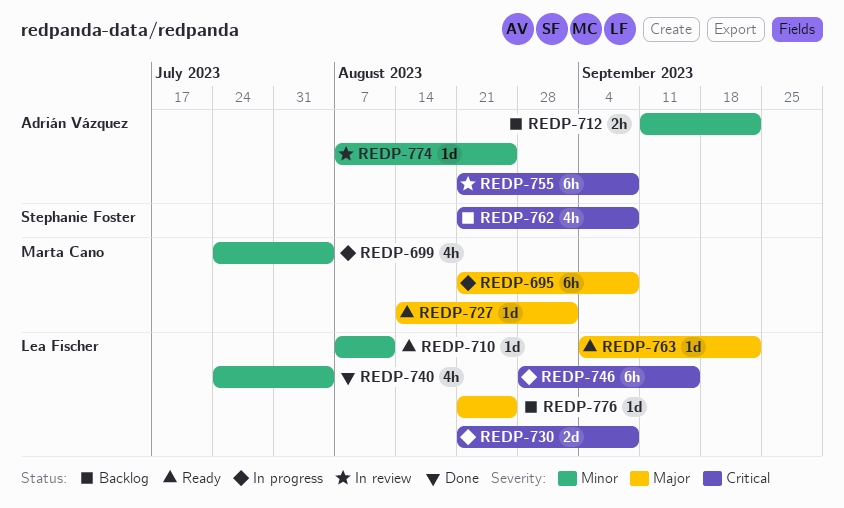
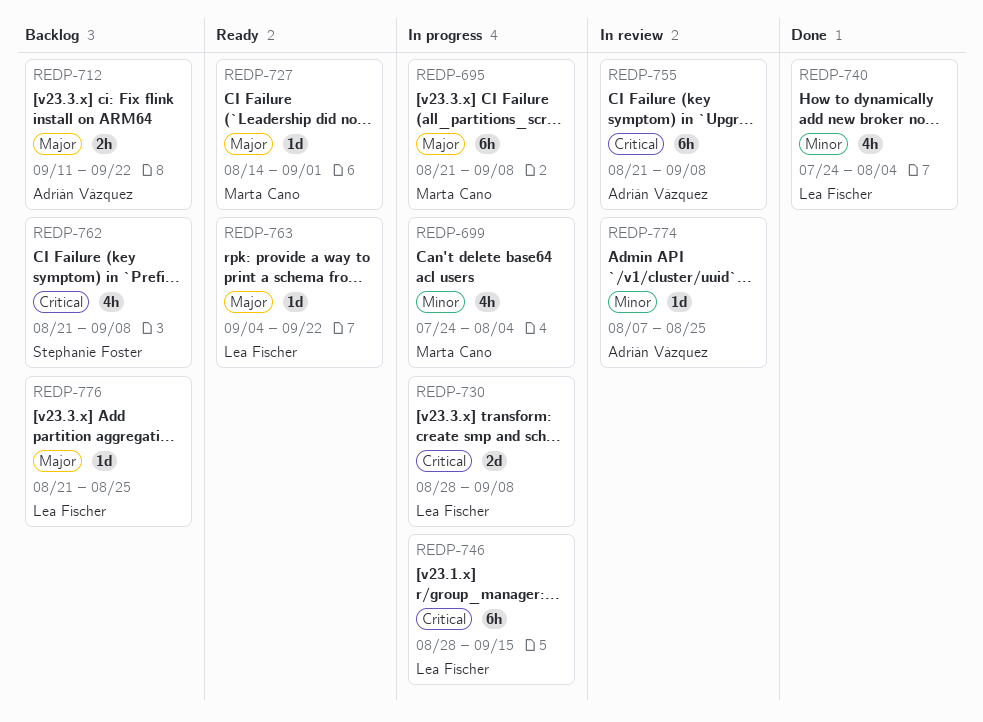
REDP-710: present -> none
REDP-712, priority: Minor -> Major
REDP-730, start: Aug 21 -> Aug 28

